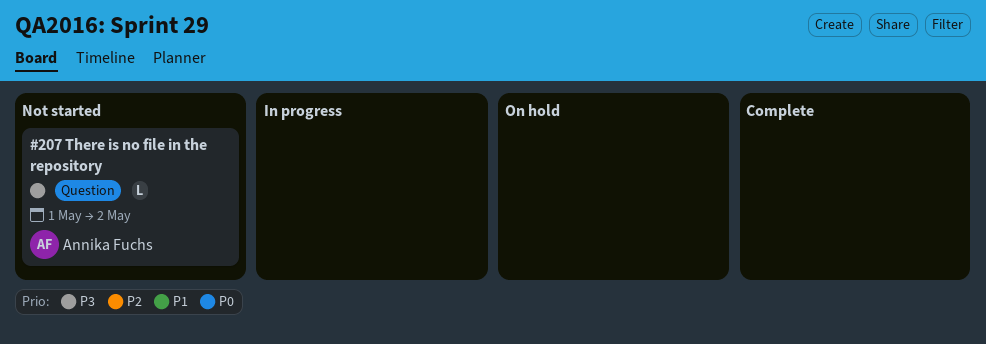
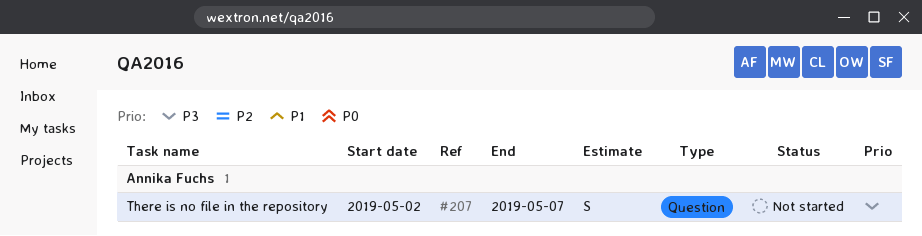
#207, estimate: L -> S
#207, start: May 1 -> May 2
#207, due: May 2 -> May 7

